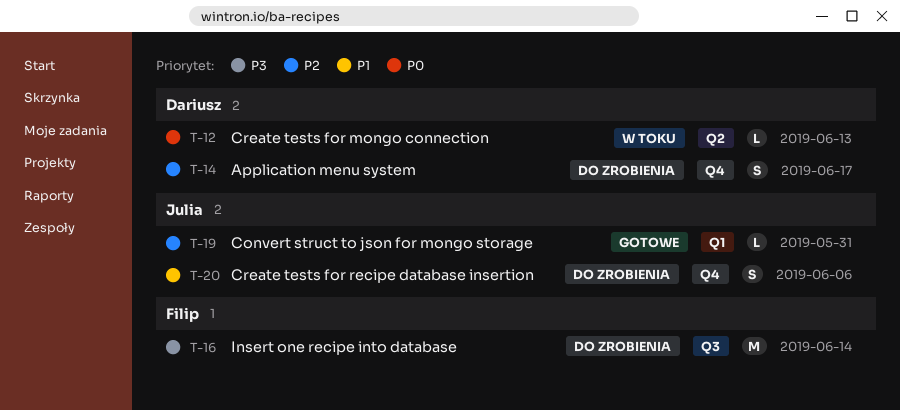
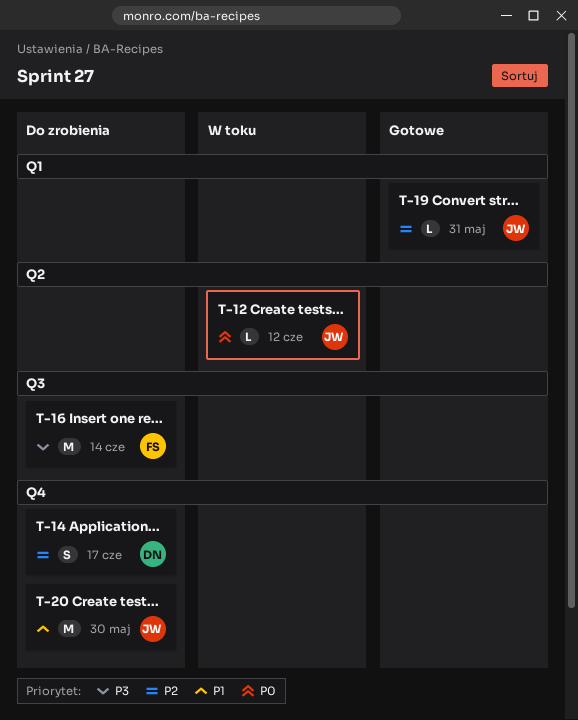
T-12, owner: Dariusz -> Julia
T-12, due: Jun 13 -> Jun 12
T-20, estimate: S -> M
T-20, due: Jun 6 -> May 30

